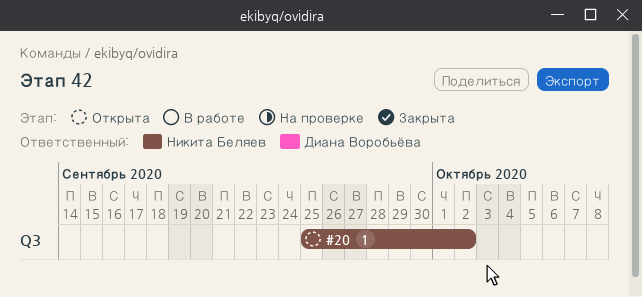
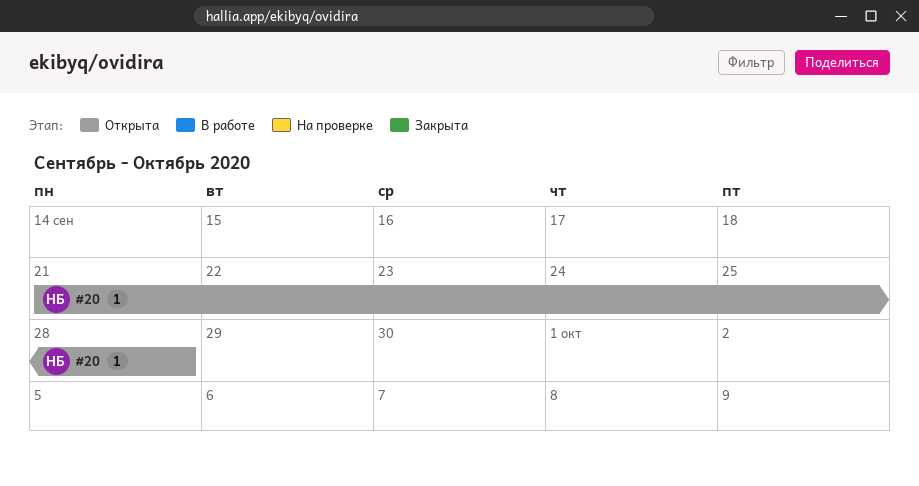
#20, start: Sep 25 -> Sep 21
#20, due: Oct 2 -> Sep 28

